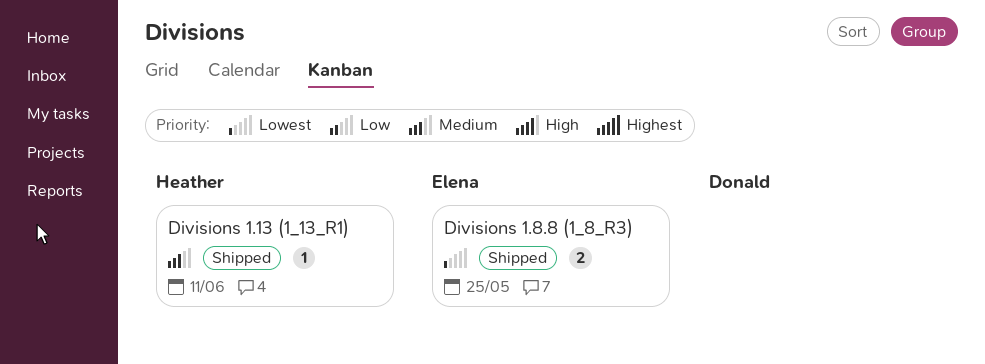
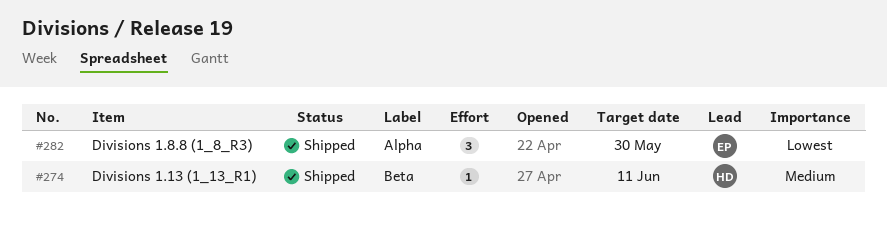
Divisions 1.8.8 (1_8_R3), estimate: 2 -> 3
Divisions 1.8.8 (1_8_R3), due: May 25 -> May 30

